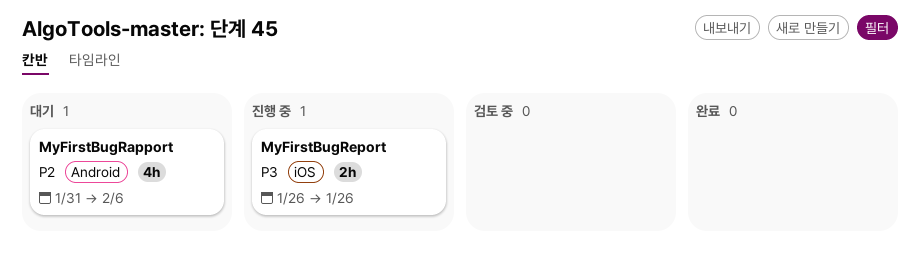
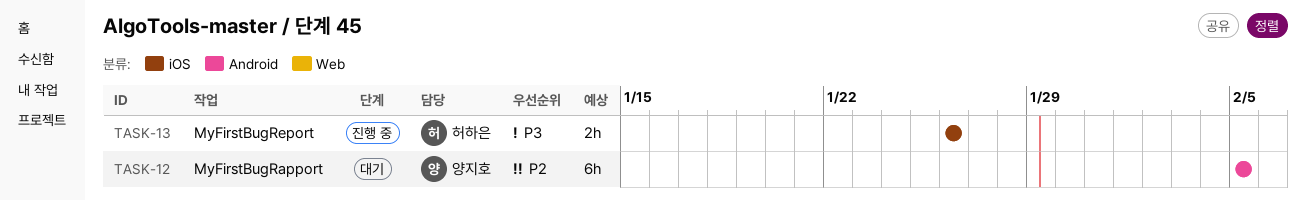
MyFirstBugRapport, estimate: 4h -> 6h
MyFirstBugRapport, start: Jan 31 -> Feb 5
MyFirstBugRapport, due: Feb 6 -> Feb 5

